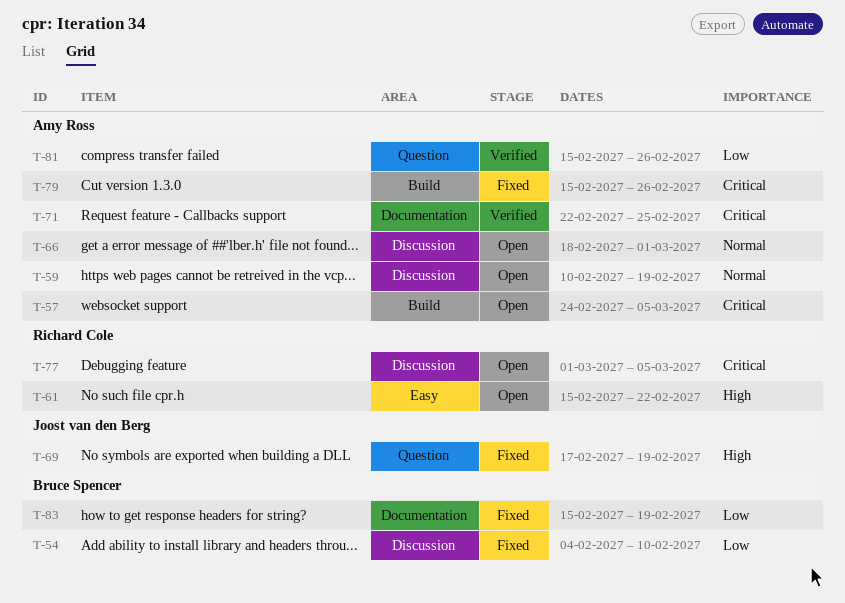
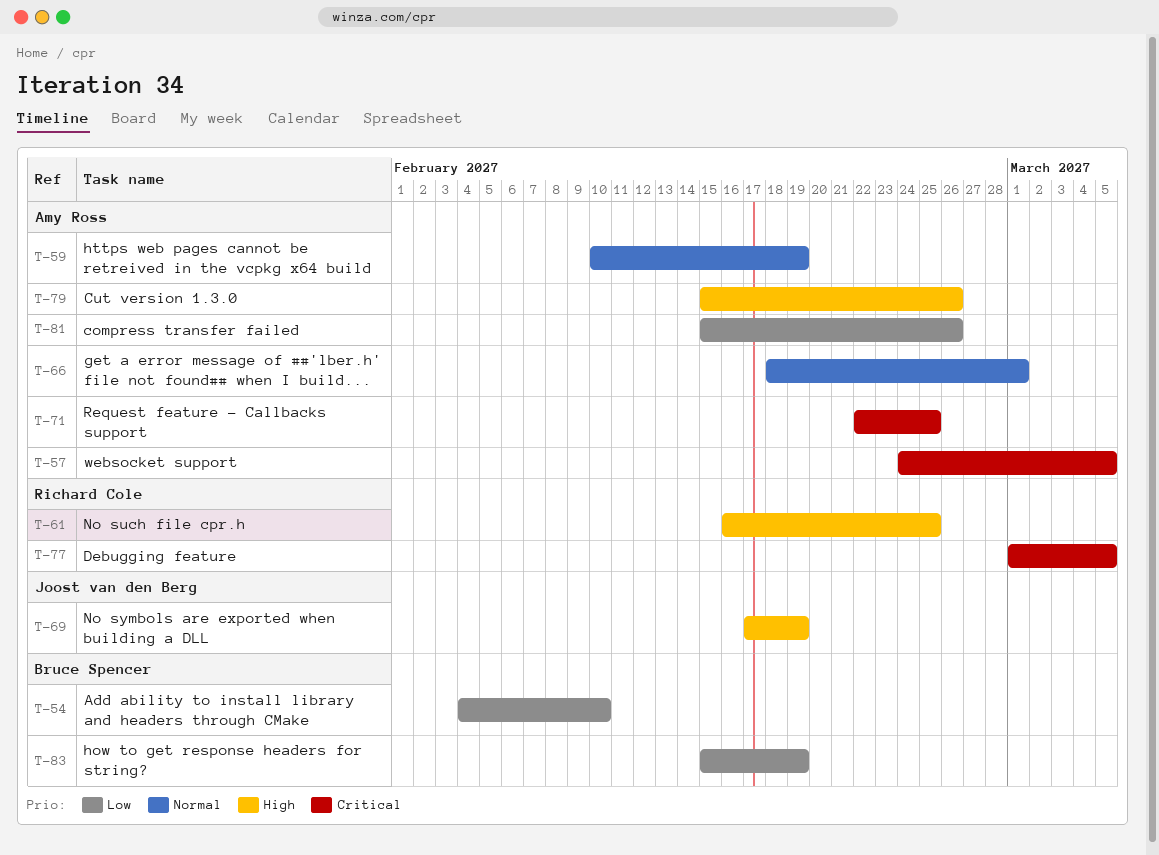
T-61, start: Feb 15 -> Feb 16
T-61, due: Feb 22 -> Feb 25
T-79, priority: Critical -> High

